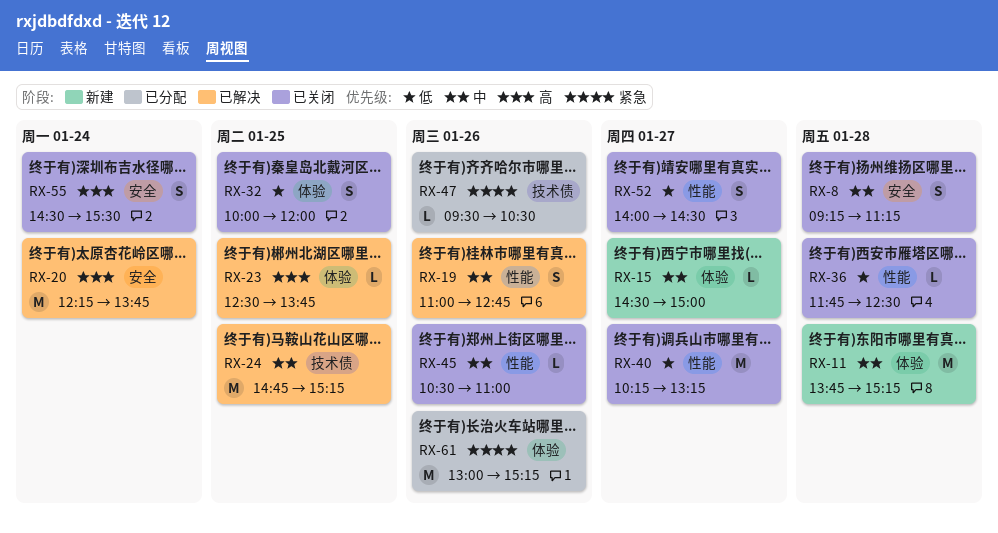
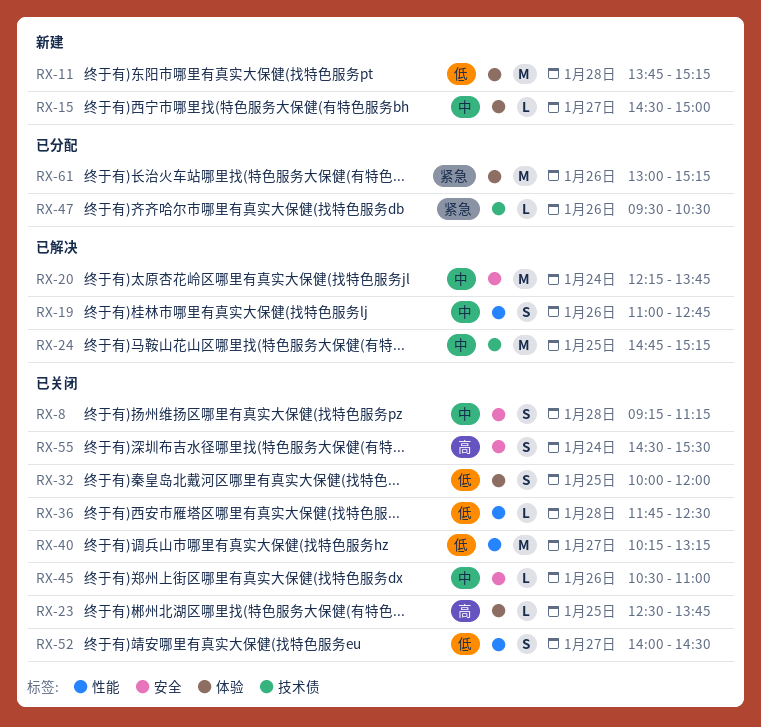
RX-11, priority: 中 -> 低
RX-20, priority: 高 -> 中
RX-23, status: 已解决 -> 已关闭
RX-45, label: 性能 -> 安全

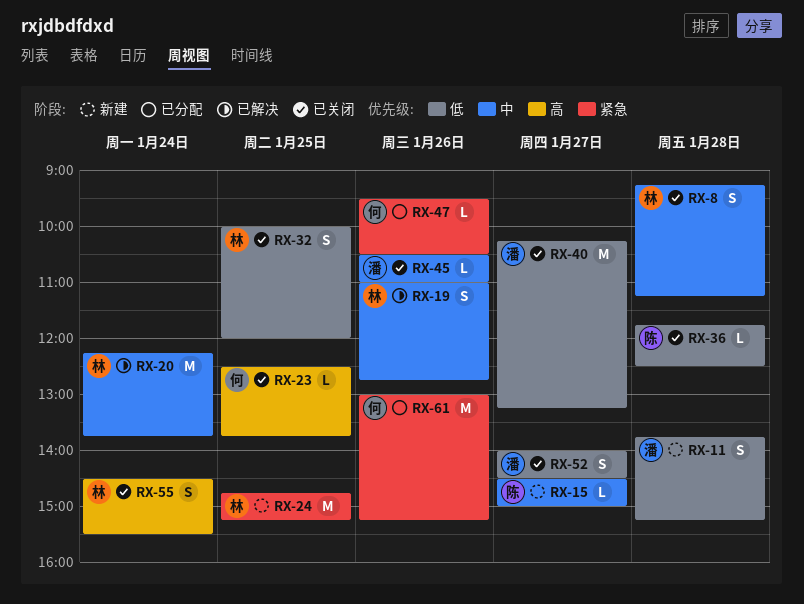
RX-11, estimate: M -> S
RX-24, status: 已解决 -> 新建
RX-24, priority: 中 -> 紧急

